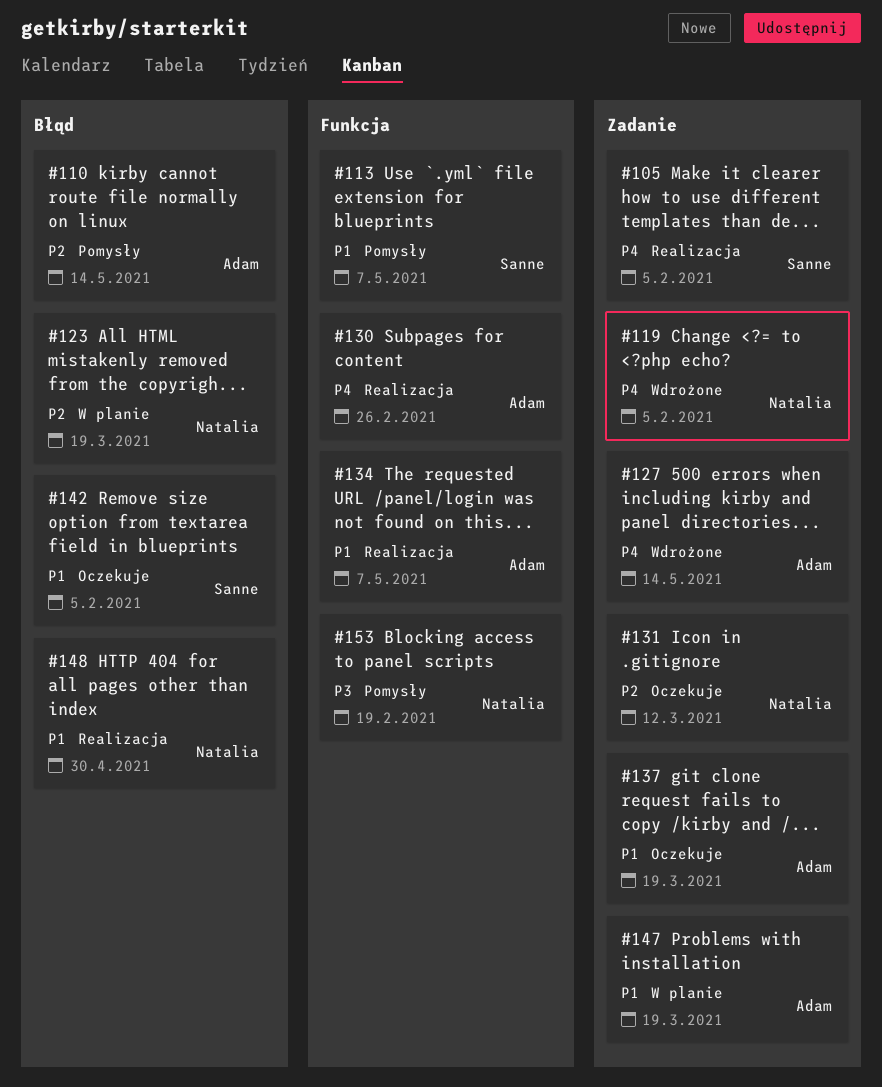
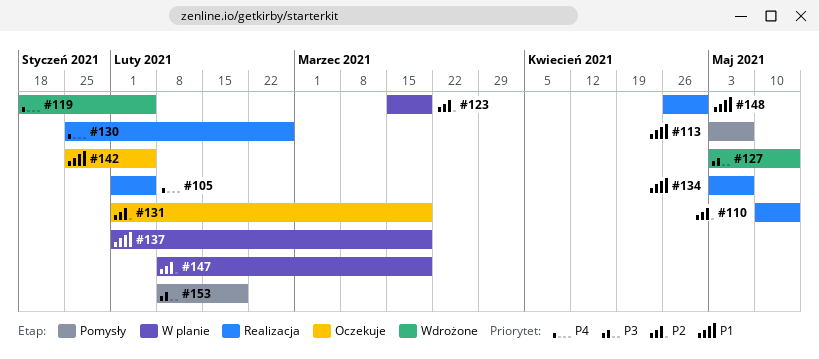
#110, status: Pomysły -> Realizacja
#127, priority: P4 -> P3
#131, due: Mar 12 -> Mar 19
#137, status: Oczekuje -> W planie
#147, priority: P1 -> P2

